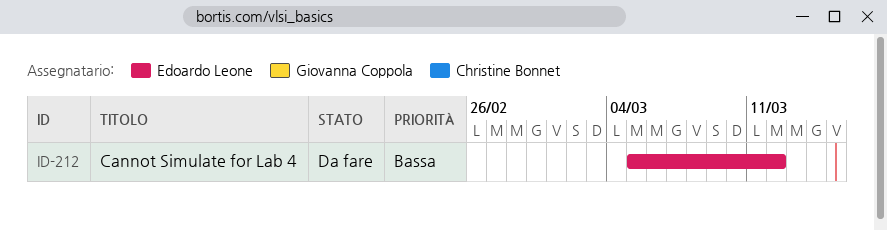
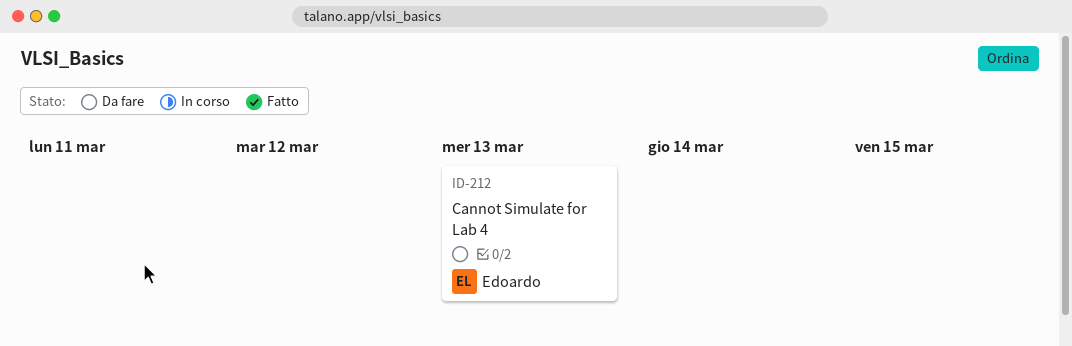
ID-212, due: Mar 12 -> Mar 13

